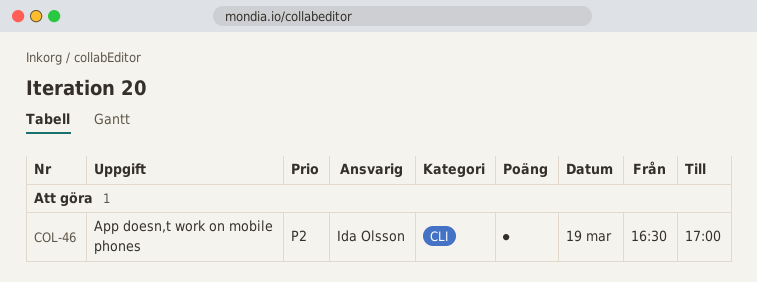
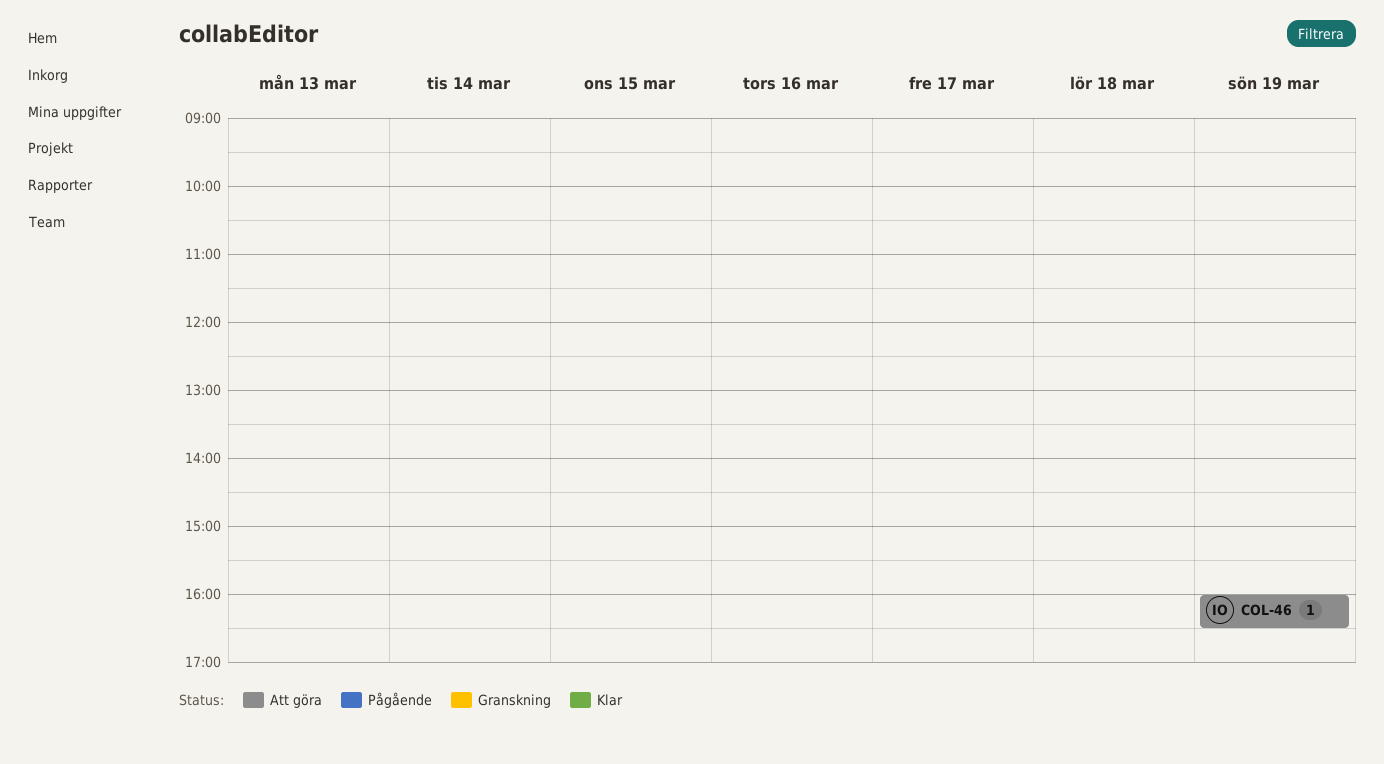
COL-46, begins: 16:30 -> 16:00
COL-46, ends: 17:00 -> 16:30

